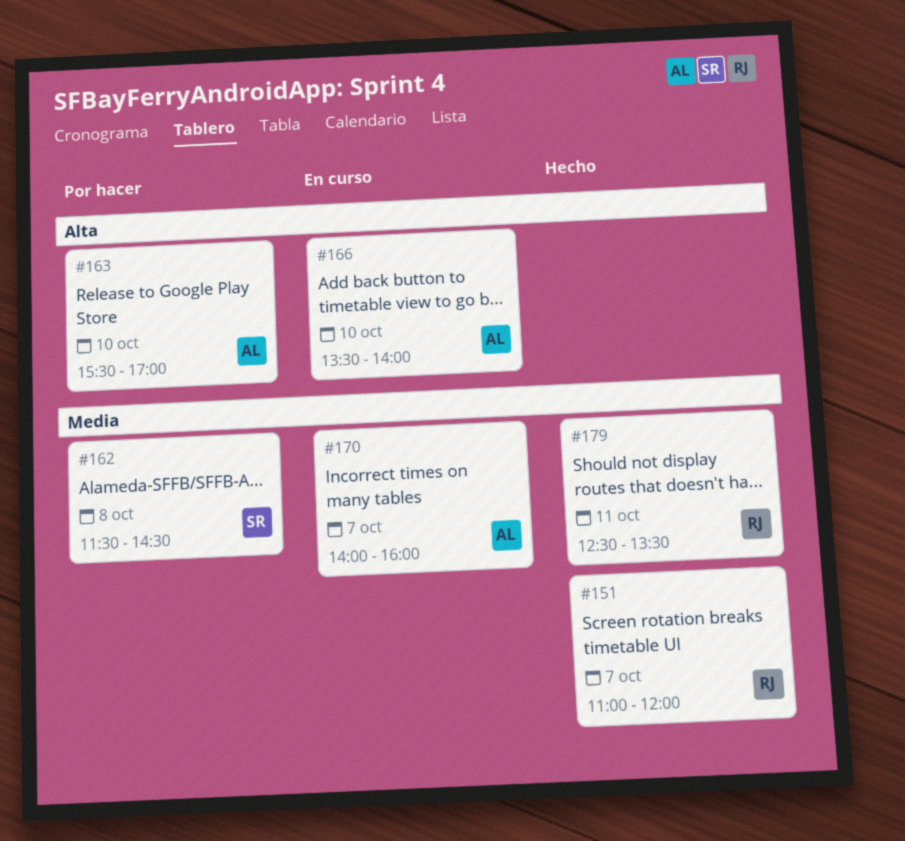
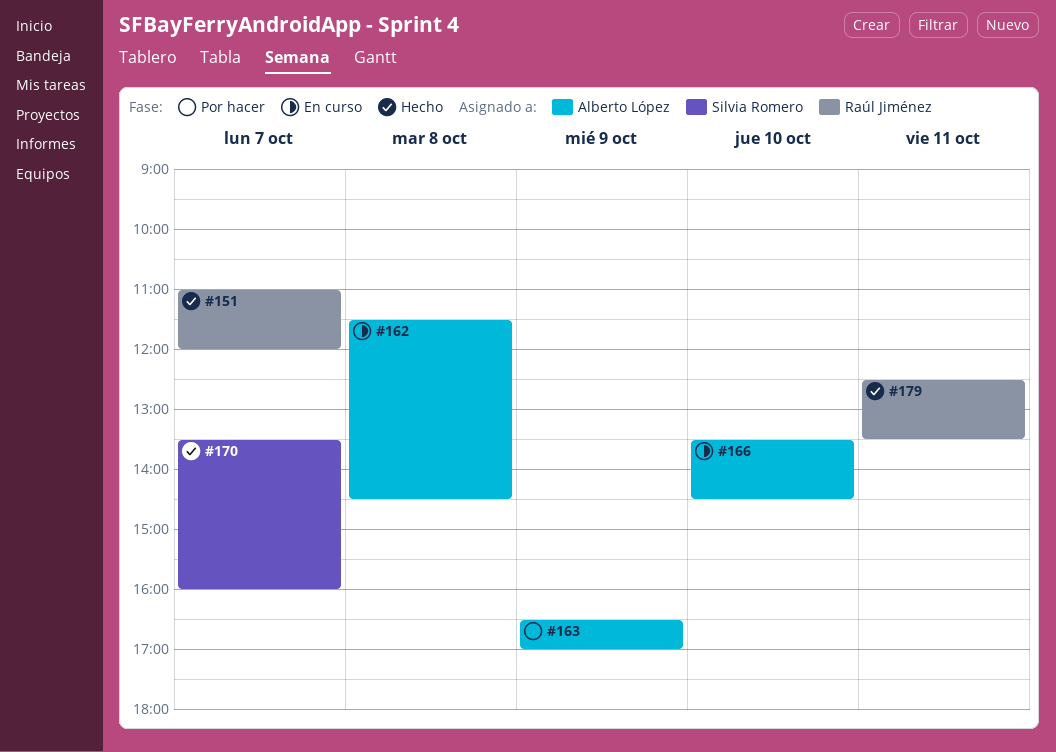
#162, status: Por hacer -> En curso
#162, owner: Silvia Romero -> Alberto López
#163, day: Oct 10 -> Oct 9
#163, begins: 15:30 -> 16:30
#166, ends: 14:00 -> 14:30
#170, status: En curso -> Hecho
#170, owner: Alberto López -> Silvia Romero
#170, begins: 14:00 -> 13:30

